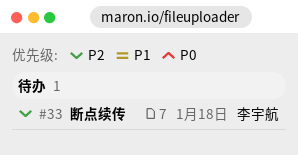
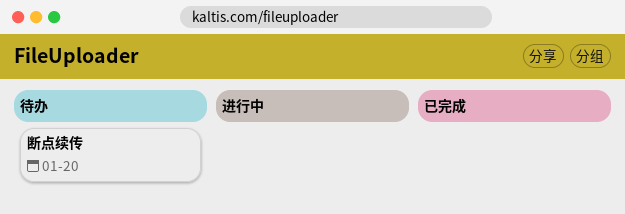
断点续传, due: Jan 18 -> Jan 20

